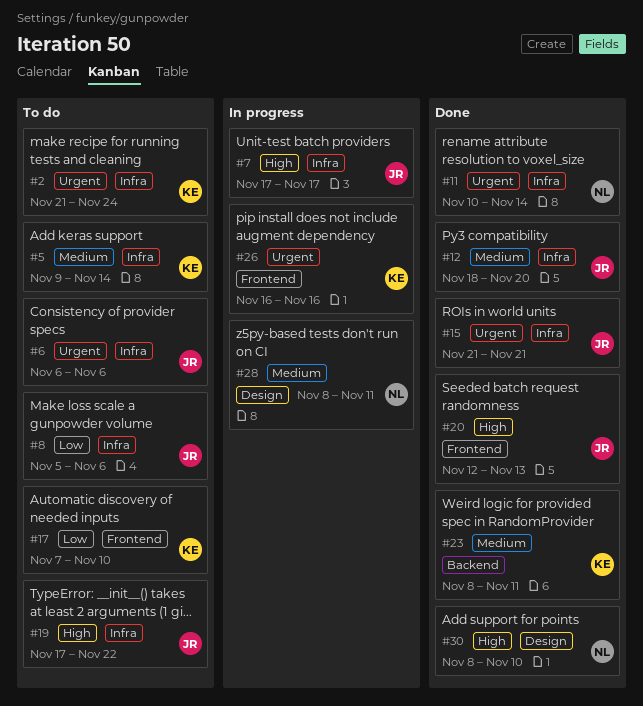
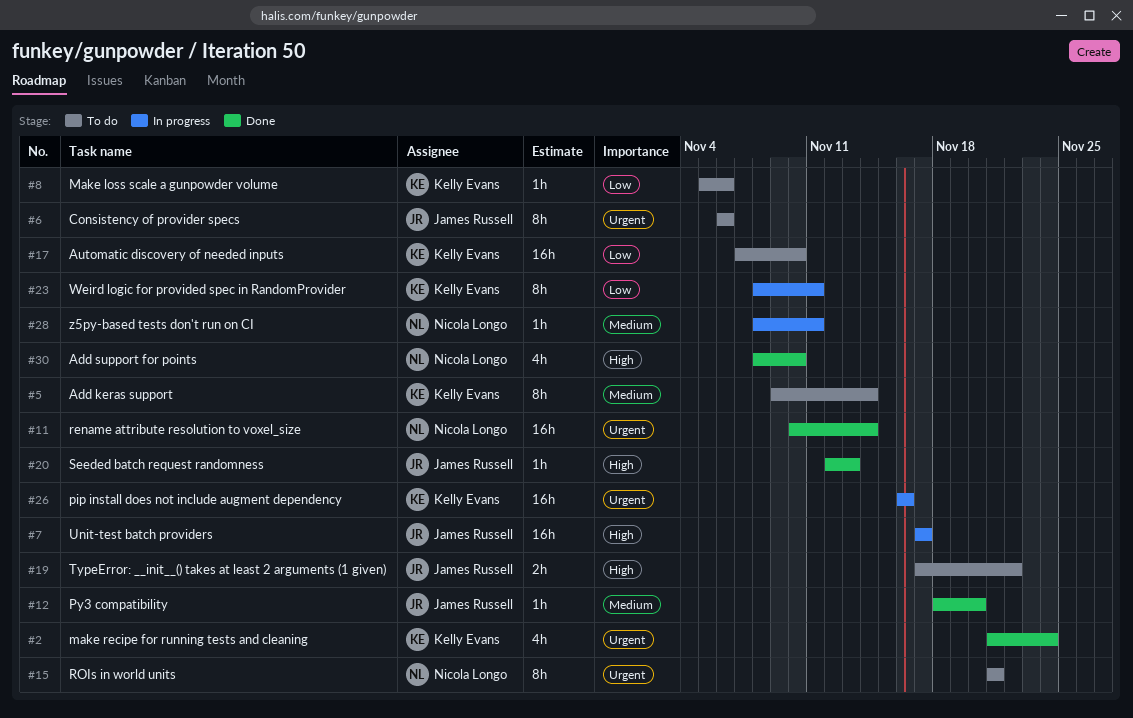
#2, status: To do -> Done
#8, owner: James Russell -> Kelly Evans
#15, status: Done -> To do
#15, owner: James Russell -> Nicola Longo
#23, status: Done -> In progress
#23, priority: Medium -> Low

